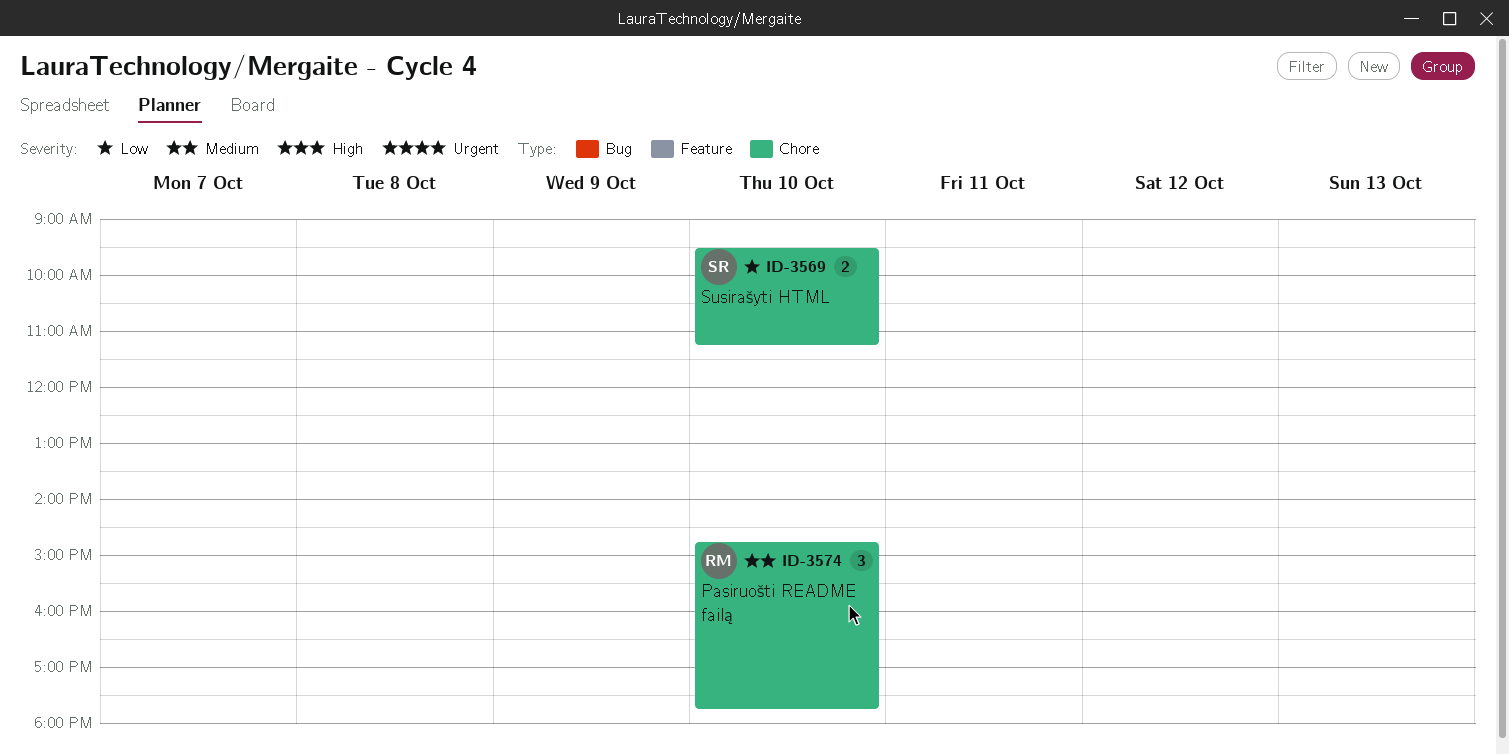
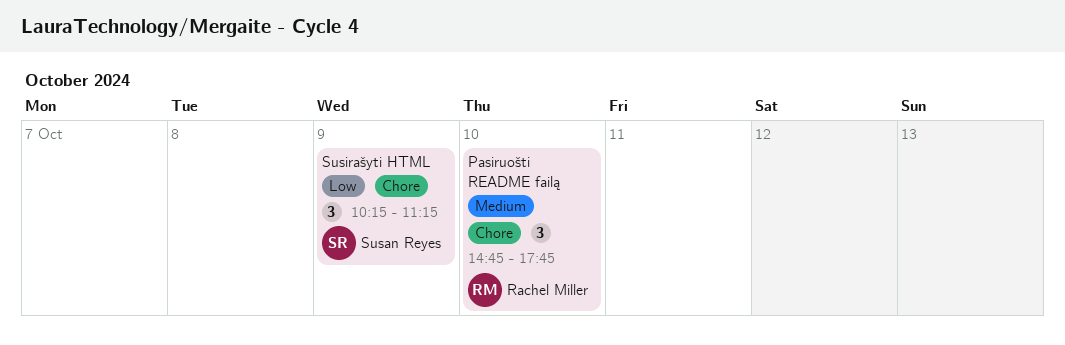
Susirašyti HTML, estimate: 2 -> 3
Susirašyti HTML, day: Oct 10 -> Oct 9
Susirašyti HTML, begins: 09:30 -> 10:15

